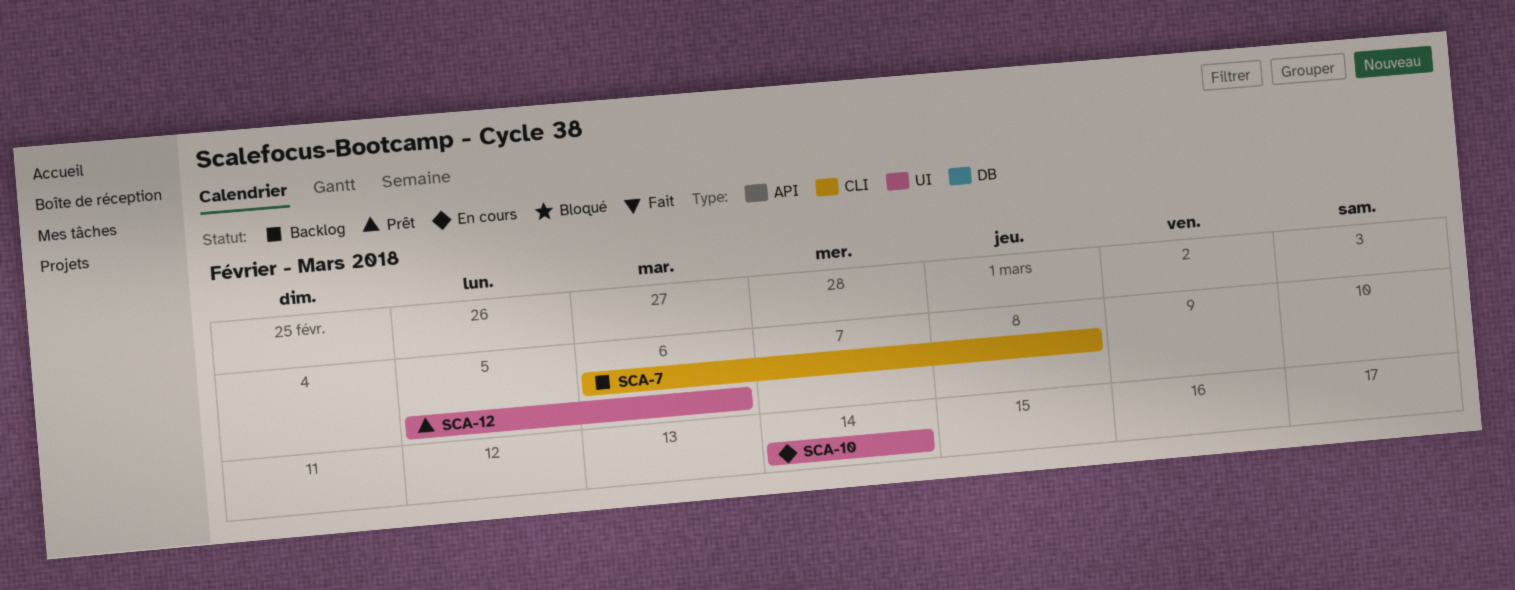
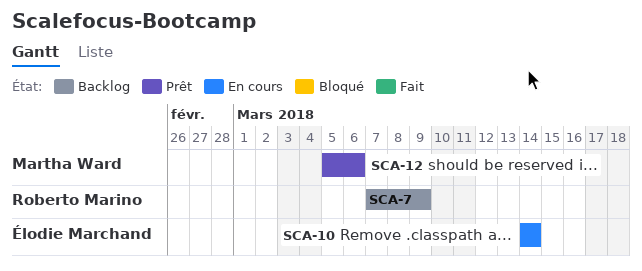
SCA-7, start: Mar 6 -> Mar 7
SCA-7, due: Mar 8 -> Mar 9

